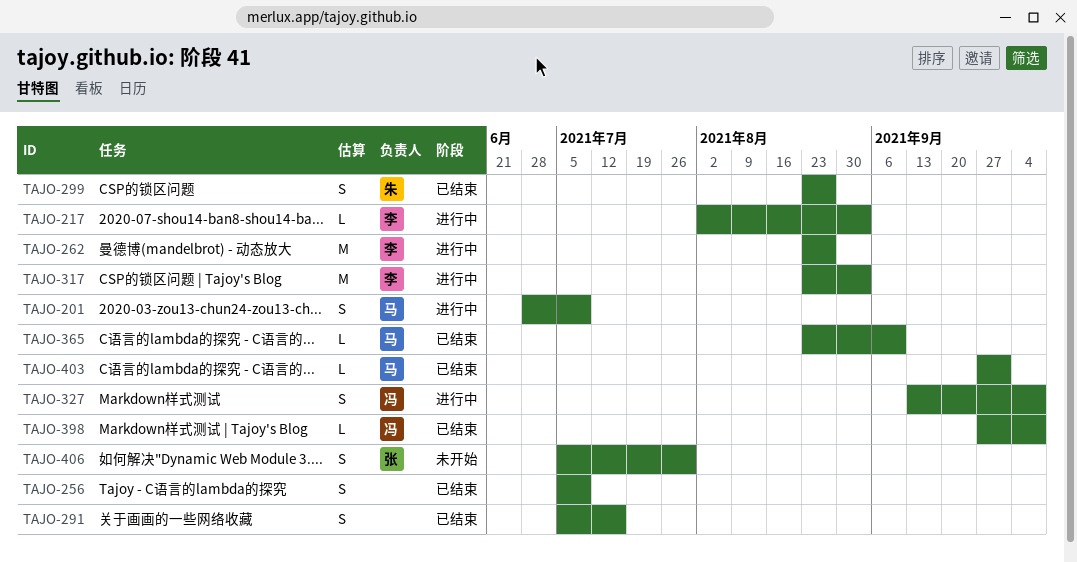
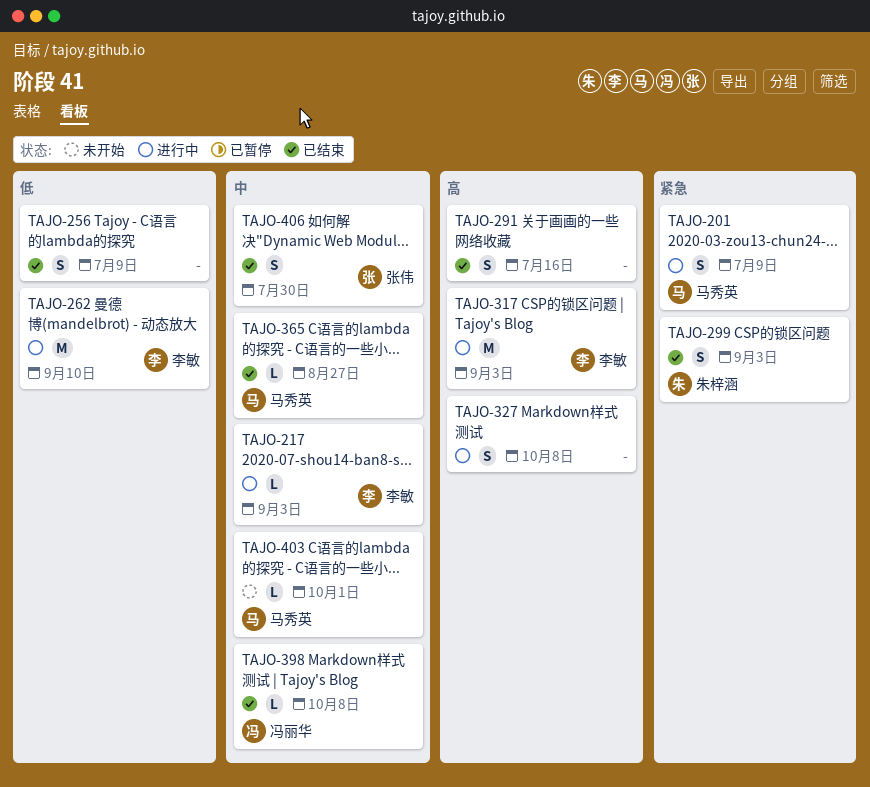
TAJO-262, due: Aug 27 -> Sep 10
TAJO-299, due: Aug 27 -> Sep 3
TAJO-327, owner: 冯丽华 -> none
TAJO-365, due: Sep 10 -> Aug 27
TAJO-403, status: 已结束 -> 未开始
TAJO-406, status: 未开始 -> 已结束

